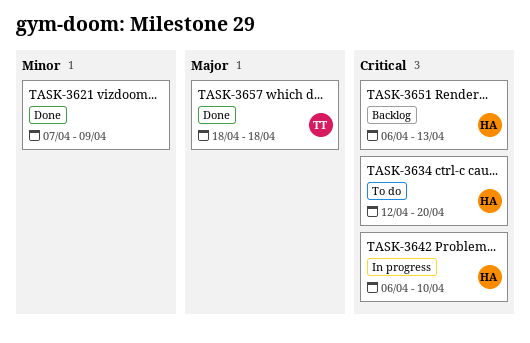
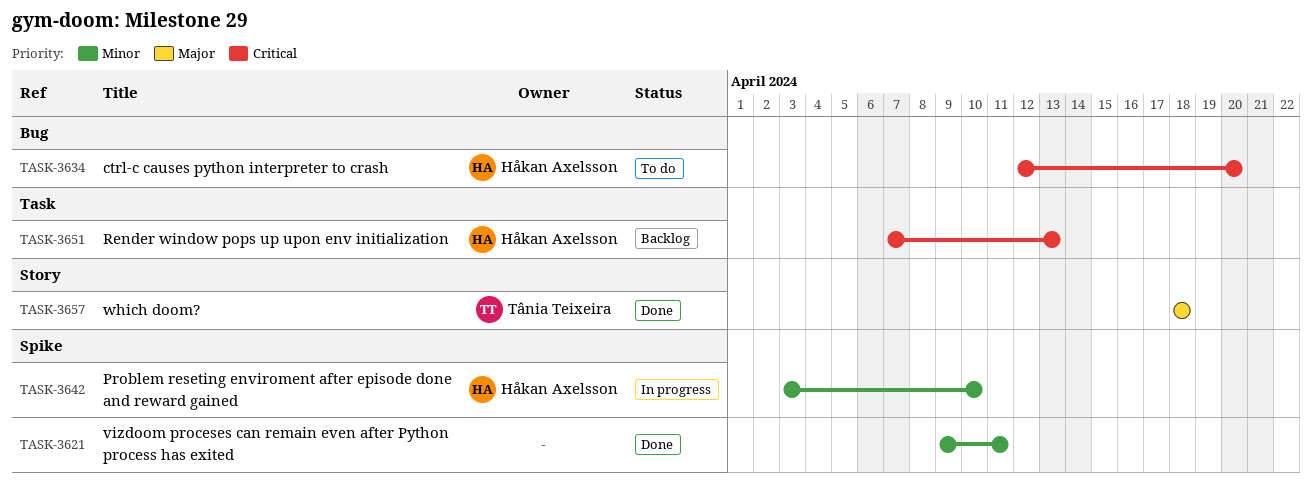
TASK-3621, start: Apr 7 -> Apr 9
TASK-3621, due: Apr 9 -> Apr 11
TASK-3642, priority: Critical -> Minor
TASK-3642, start: Apr 6 -> Apr 3
TASK-3651, start: Apr 6 -> Apr 7

